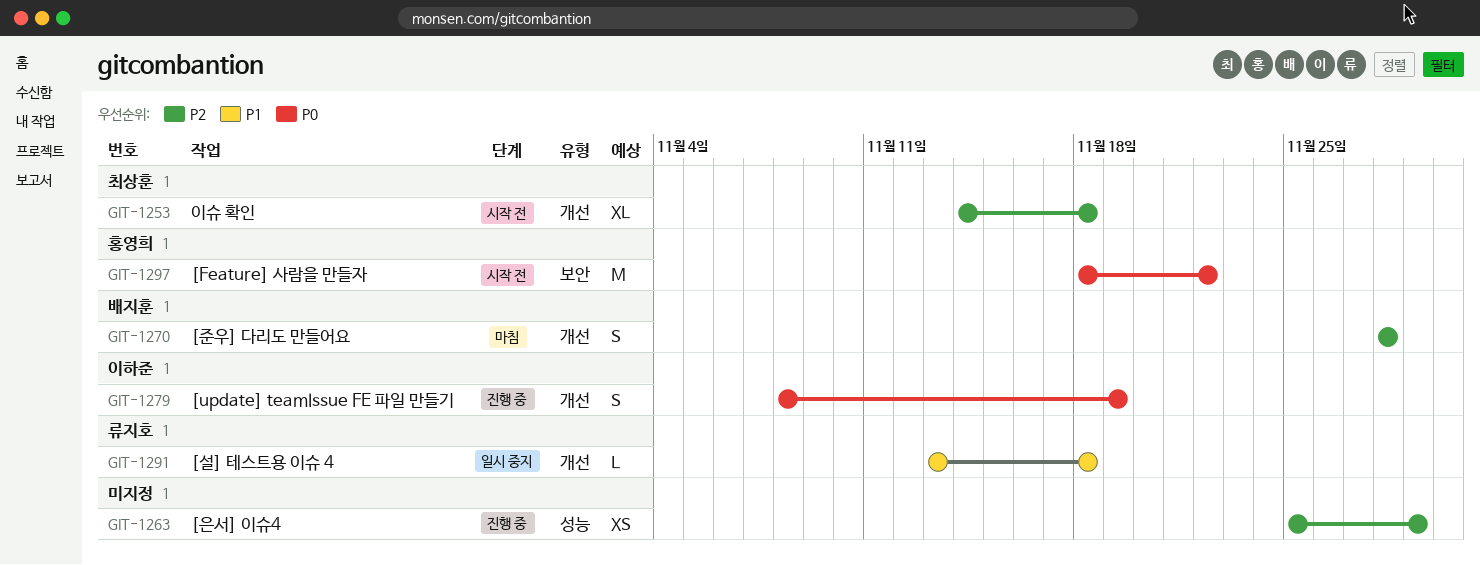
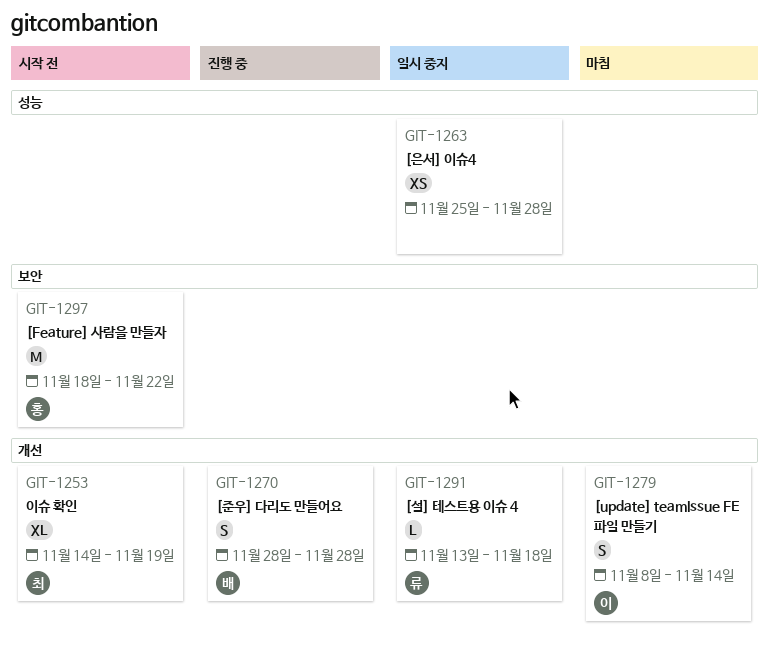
GIT-1253, due: Nov 18 -> Nov 19
GIT-1263, status: 진행 중 -> 일시 중지
GIT-1263, due: Nov 29 -> Nov 28
GIT-1270, status: 마침 -> 진행 중
GIT-1279, status: 진행 중 -> 마침
GIT-1279, due: Nov 19 -> Nov 14

